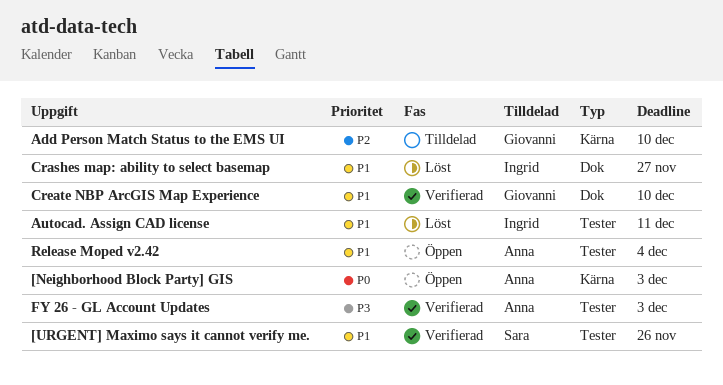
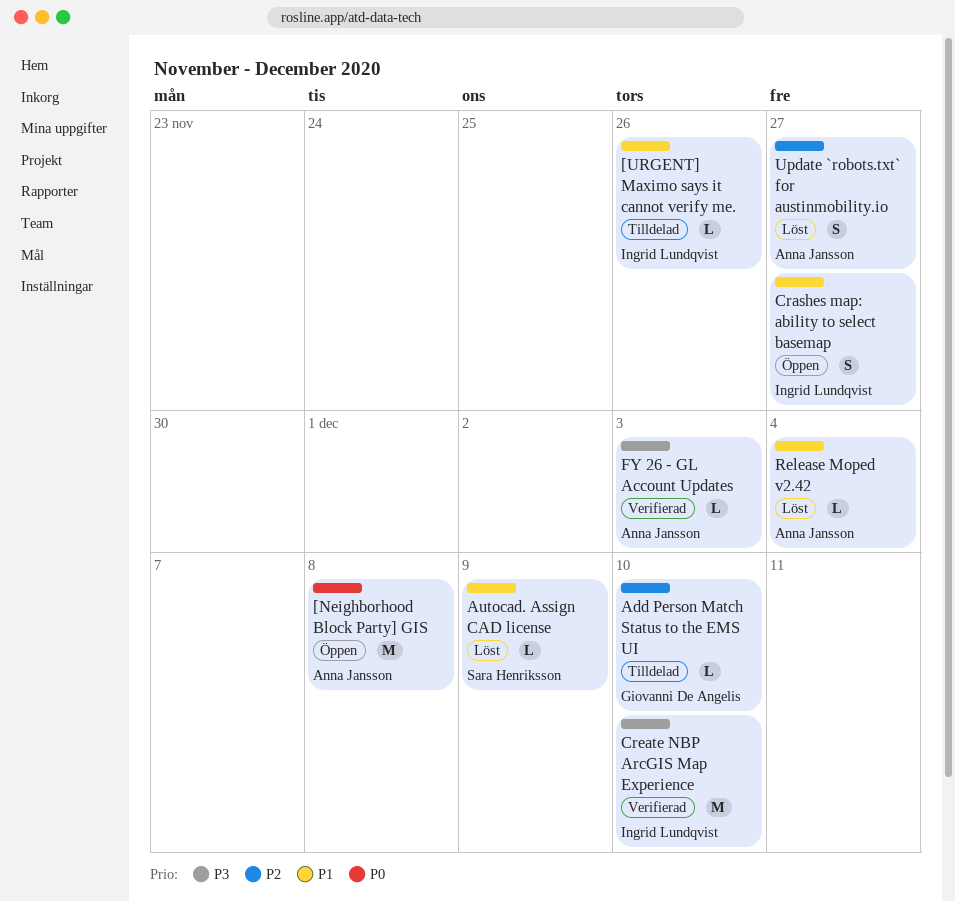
[Neighborhood Block Party] GIS, due: Dec 3 -> Dec 8
[URGENT] Maximo says it cannot verify me., status: Verifierad -> Tilldelad
[URGENT] Maximo says it cannot verify me., owner: Sara Henriksson -> Ingrid Lundqvist
Autocad. Assign CAD license, owner: Ingrid Lundqvist -> Sara Henriksson
Autocad. Assign CAD license, due: Dec 11 -> Dec 9
Crashes map: ability to select basemap, status: Löst -> Öppen
Create NBP ArcGIS Map Experience, owner: Giovanni De Angelis -> Ingrid Lundqvist
Create NBP ArcGIS Map Experience, priority: P1 -> P3
Release Moped v2.42, status: Öppen -> Löst
Update `robots.txt` for austinmobility.io: none -> present

